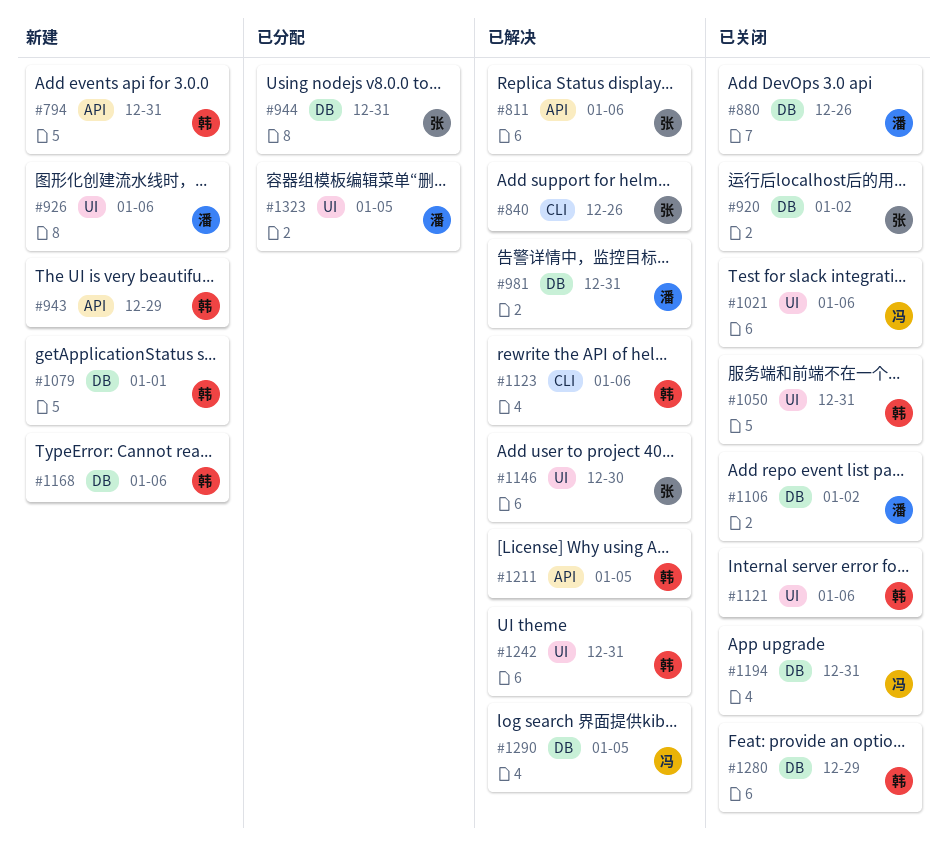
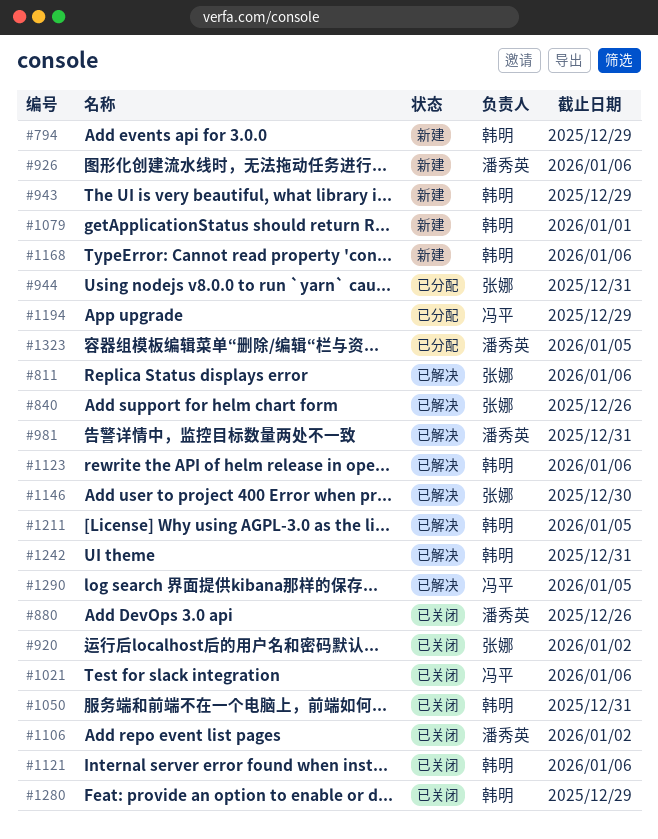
#794, due: Dec 31 -> Dec 29
#1194, status: 已关闭 -> 已分配
#1194, due: Dec 31 -> Dec 29

